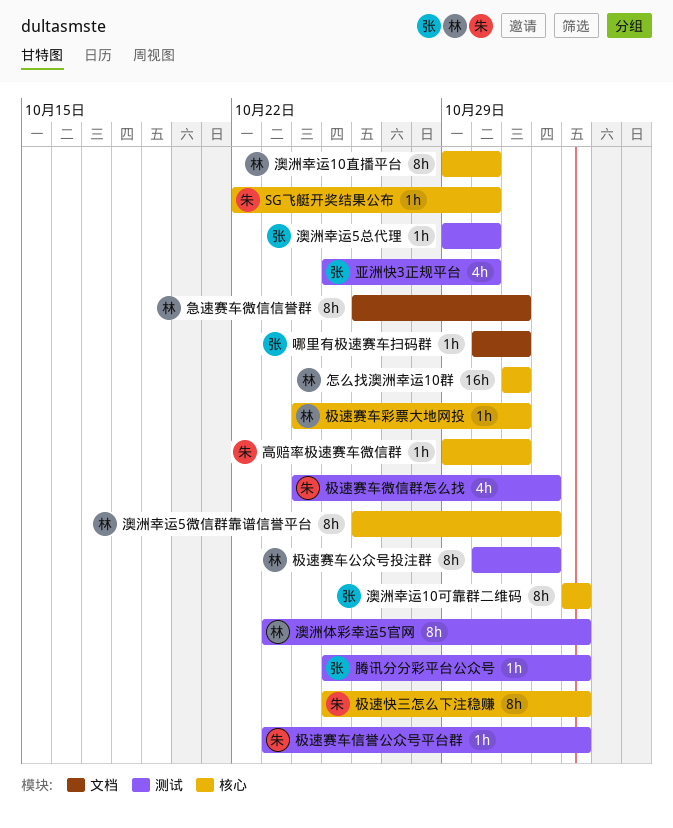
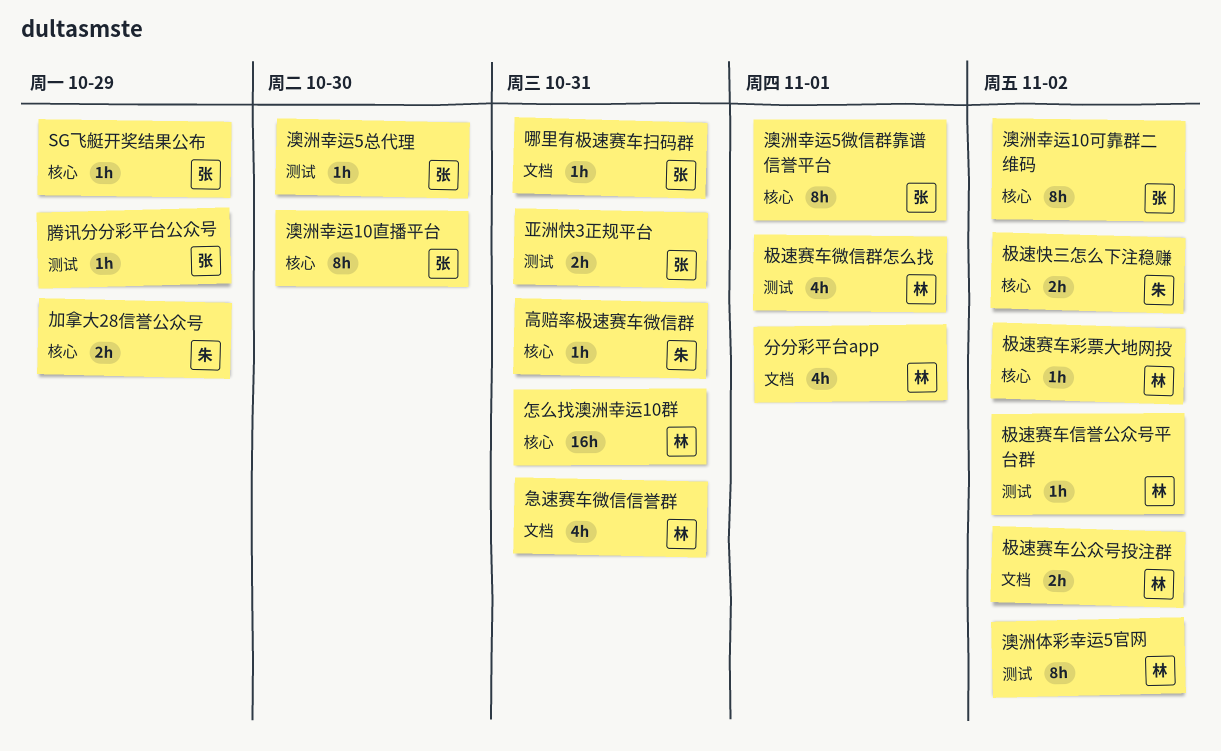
SG飞艇开奖结果公布, owner: 朱 -> 张
SG飞艇开奖结果公布, due: Oct 30 -> Oct 29
亚洲快3正规平台, estimate: 4h -> 2h
亚洲快3正规平台, due: Oct 30 -> Oct 31
分分彩平台app: none -> present
加拿大28信誉公众号: none -> present
急速赛车微信信誉群, estimate: 8h -> 4h
极速快三怎么下注稳赚, estimate: 8h -> 2h
极速赛车信誉公众号平台群, owner: 朱 -> 林
极速赛车公众号投注群, label: 测试 -> 文档
极速赛车公众号投注群, estimate: 8h -> 2h
极速赛车公众号投注群, due: Nov 1 -> Nov 2
极速赛车彩票大地网投, due: Oct 31 -> Nov 2
极速赛车微信群怎么找, owner: 朱 -> 林
澳洲幸运10直播平台, owner: 林 -> 张
澳洲幸运5微信群靠谱信誉平台, owner: 林 -> 张
腾讯分分彩平台公众号, due: Nov 2 -> Oct 29

